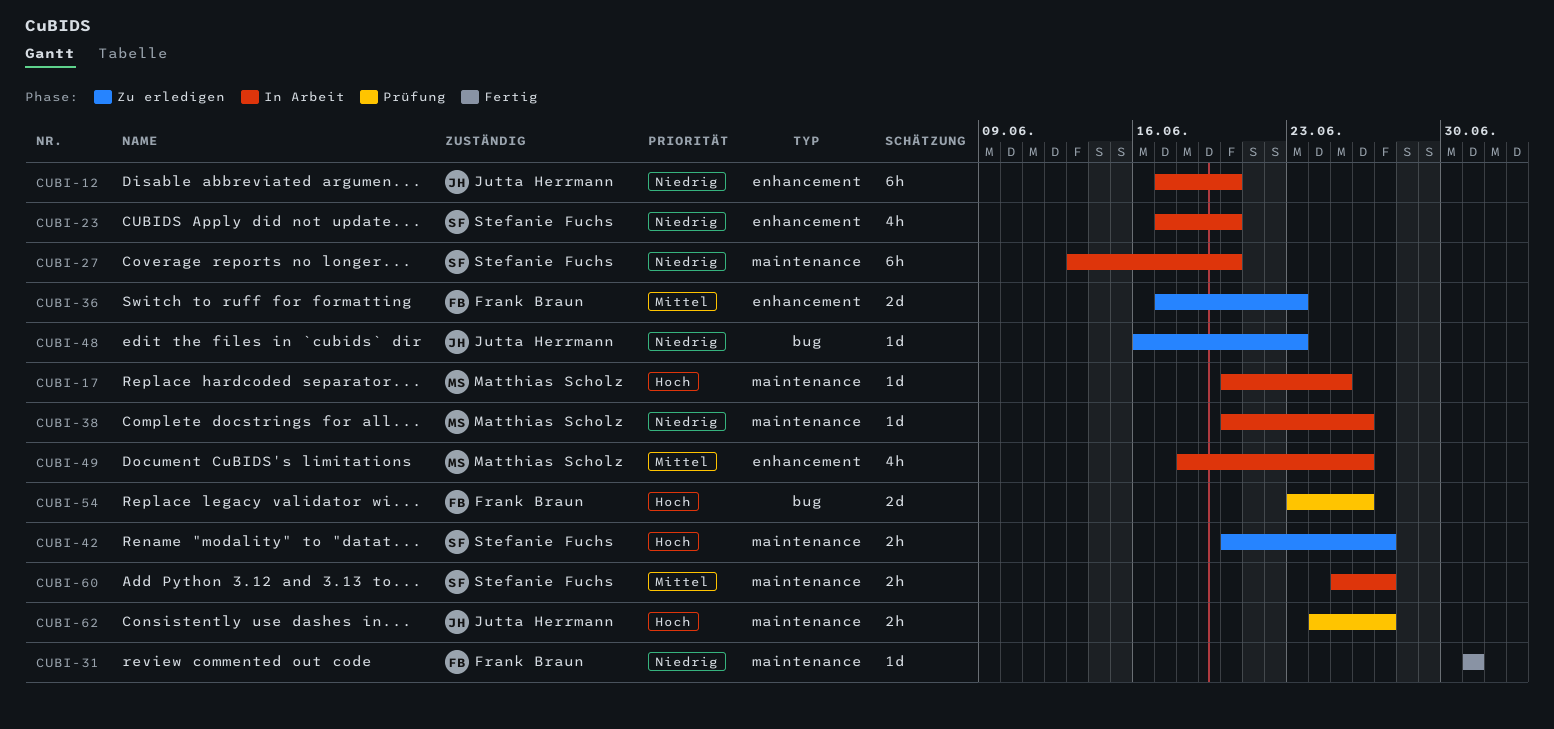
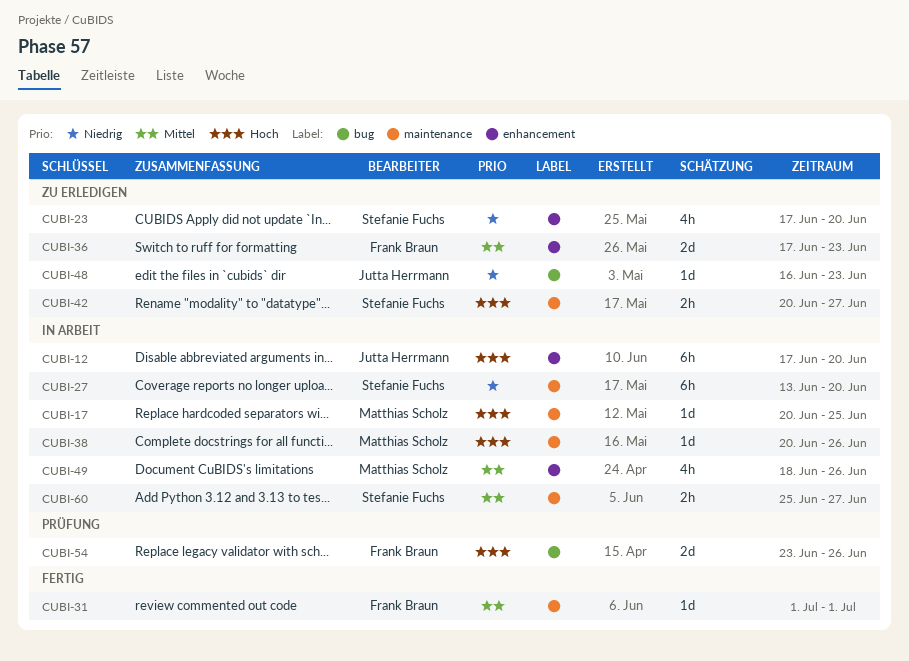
CUBI-12, priority: Niedrig -> Hoch
CUBI-23, status: In Arbeit -> Zu erledigen
CUBI-31, priority: Niedrig -> Mittel
CUBI-38, priority: Niedrig -> Hoch
CUBI-62: present -> none

